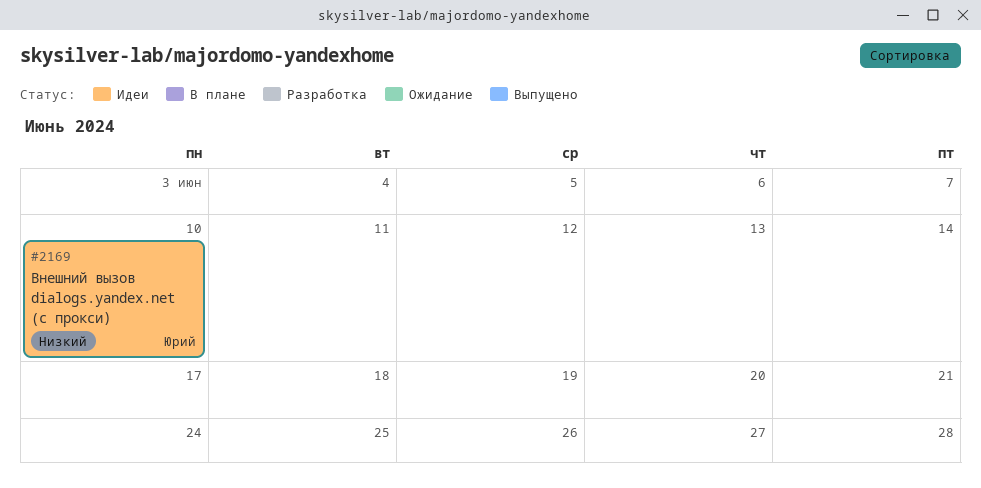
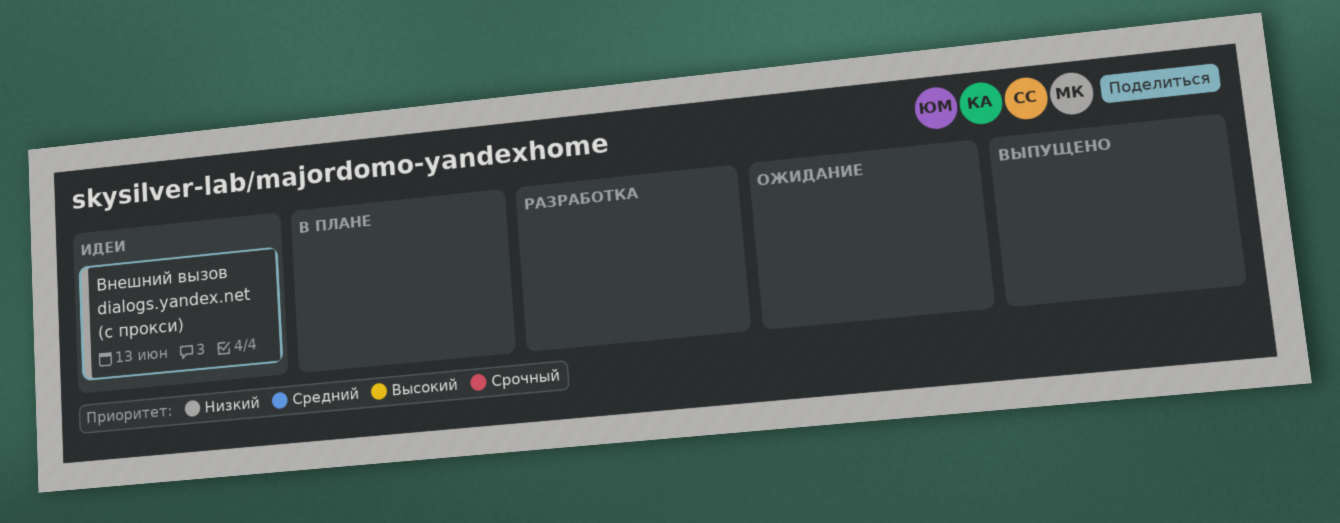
Внешний вызов dialogs.yandex.net (с прокси), due: Jun 10 -> Jun 13

